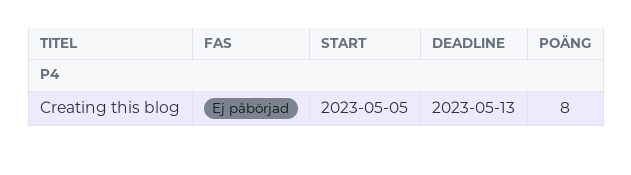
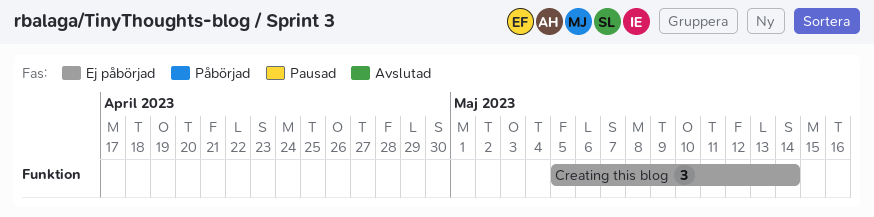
Creating this blog, estimate: 8 -> 3
Creating this blog, due: May 13 -> May 14

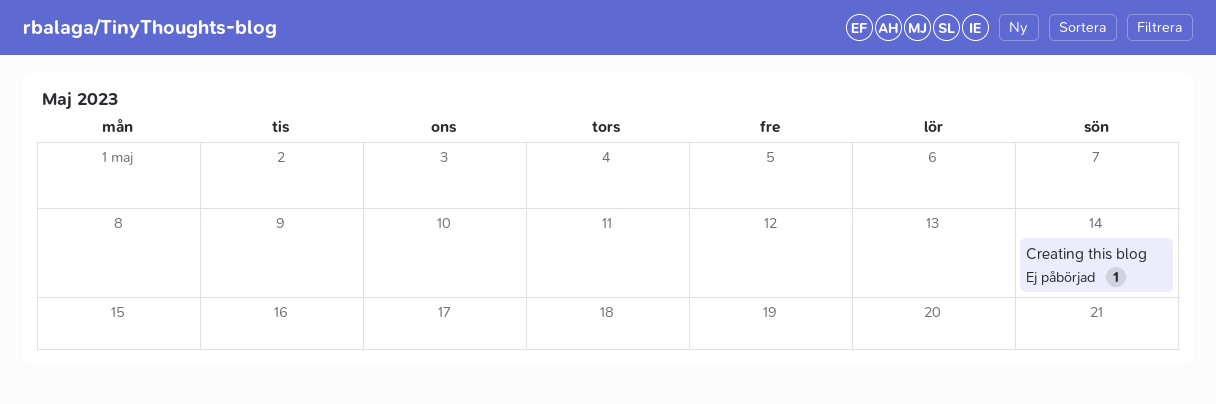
Creating this blog, estimate: 3 -> 1

